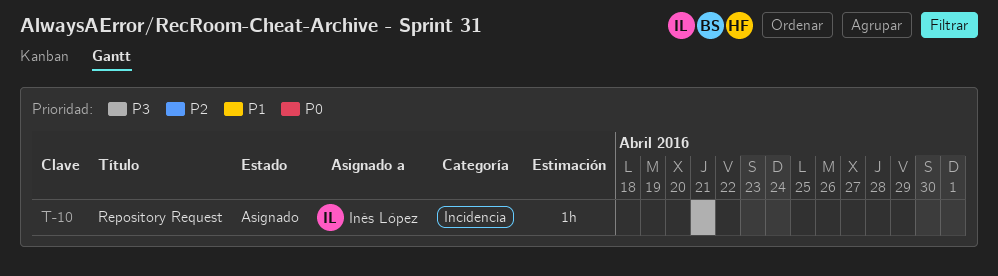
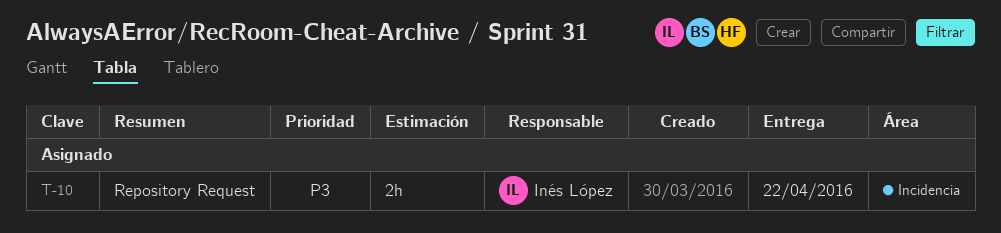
T-10, estimate: 1h -> 2h
T-10, due: Apr 21 -> Apr 22

